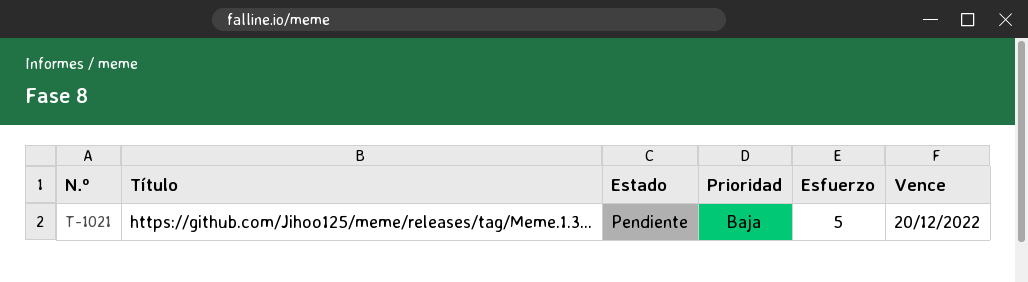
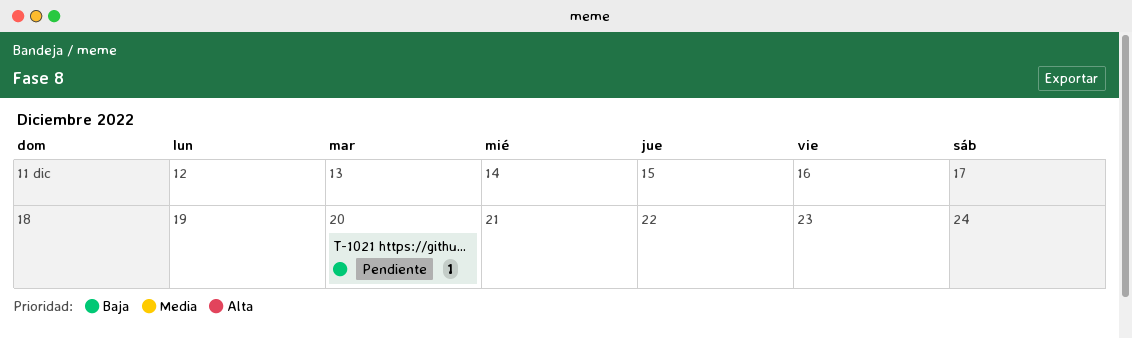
T-1021, estimate: 5 -> 1

